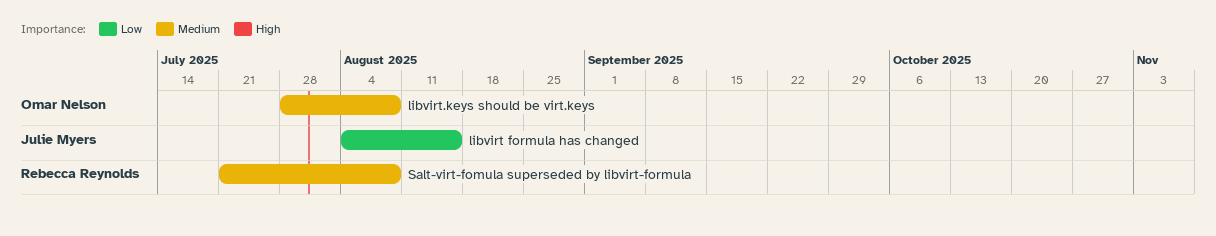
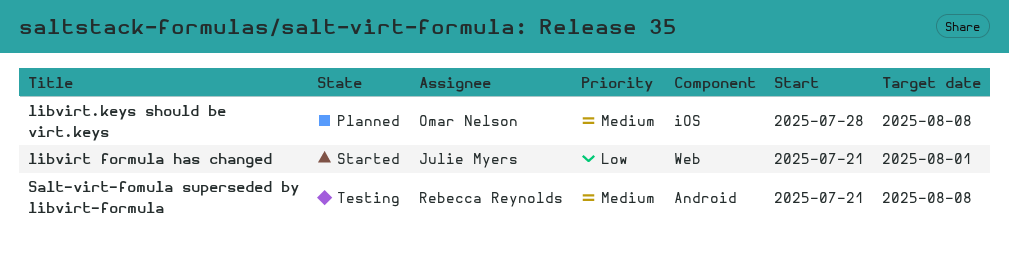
libvirt formula has changed, start: Aug 4 -> Jul 21
libvirt formula has changed, due: Aug 15 -> Aug 1

